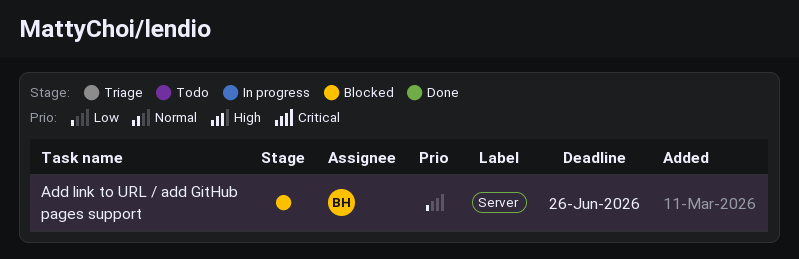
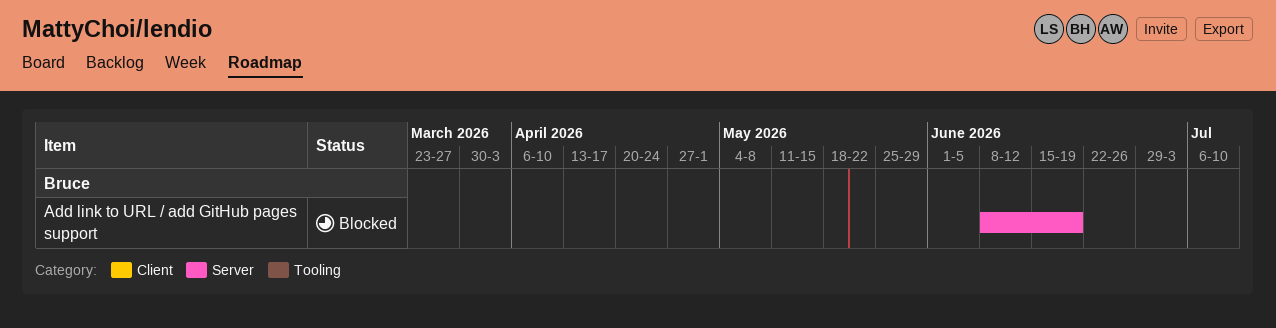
Add link to URL / add GitHub pages support, due: Jun 26 -> Jun 19

